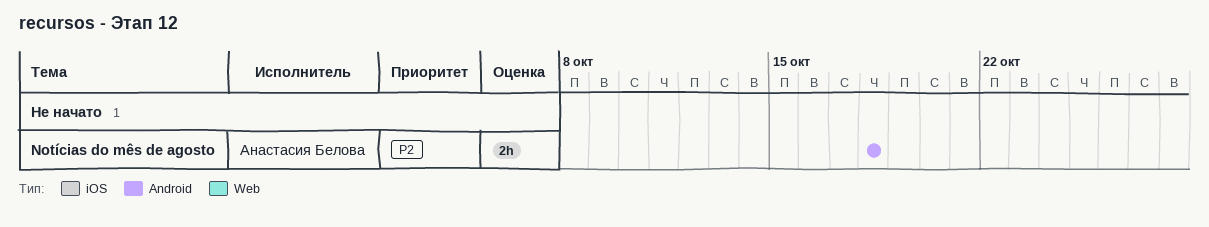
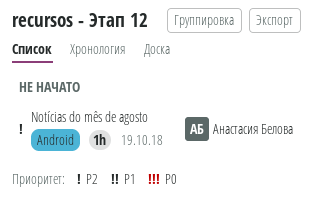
Notícias do mês de agosto, estimate: 2h -> 1h
Notícias do mês de agosto, due: Oct 18 -> Oct 19

